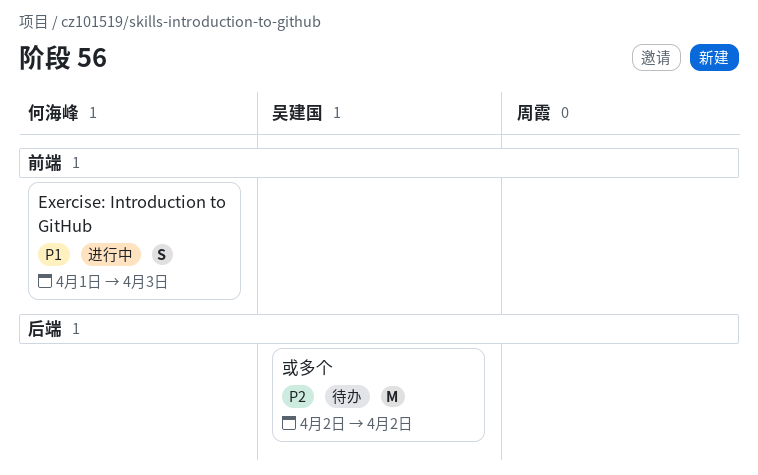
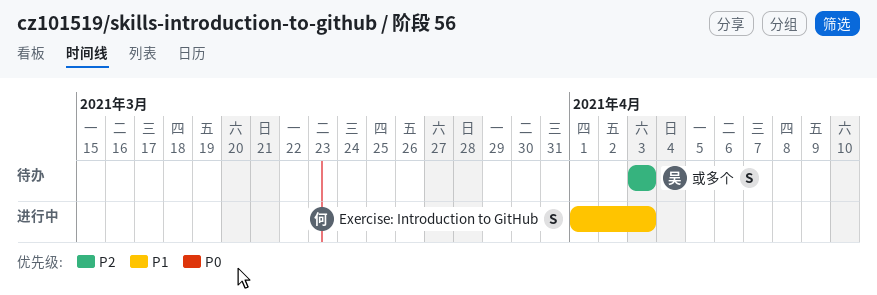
或多个, estimate: M -> S
或多个, start: Apr 2 -> Apr 3
或多个, due: Apr 2 -> Apr 3

